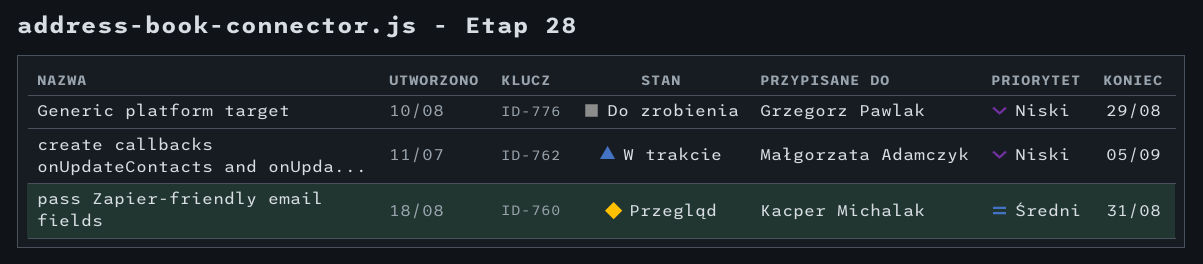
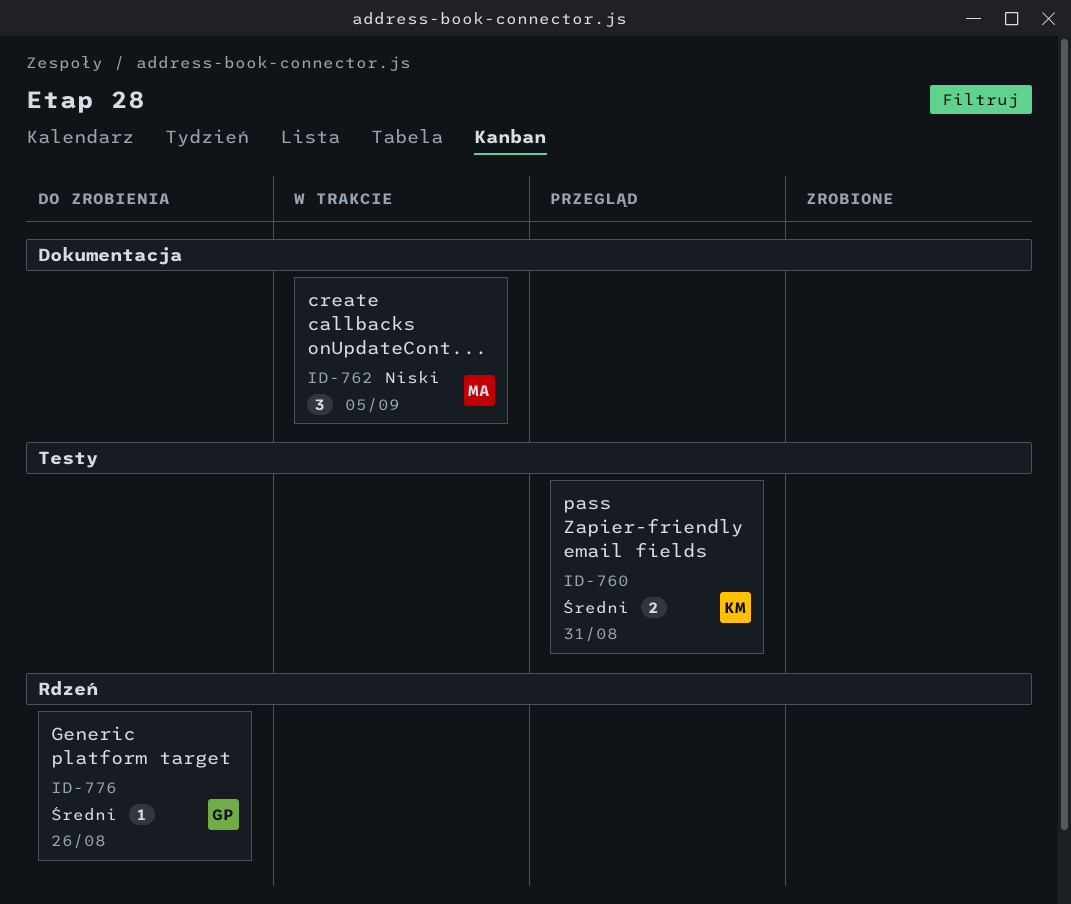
ID-776, priority: Niski -> Średni
ID-776, due: Aug 29 -> Aug 26

